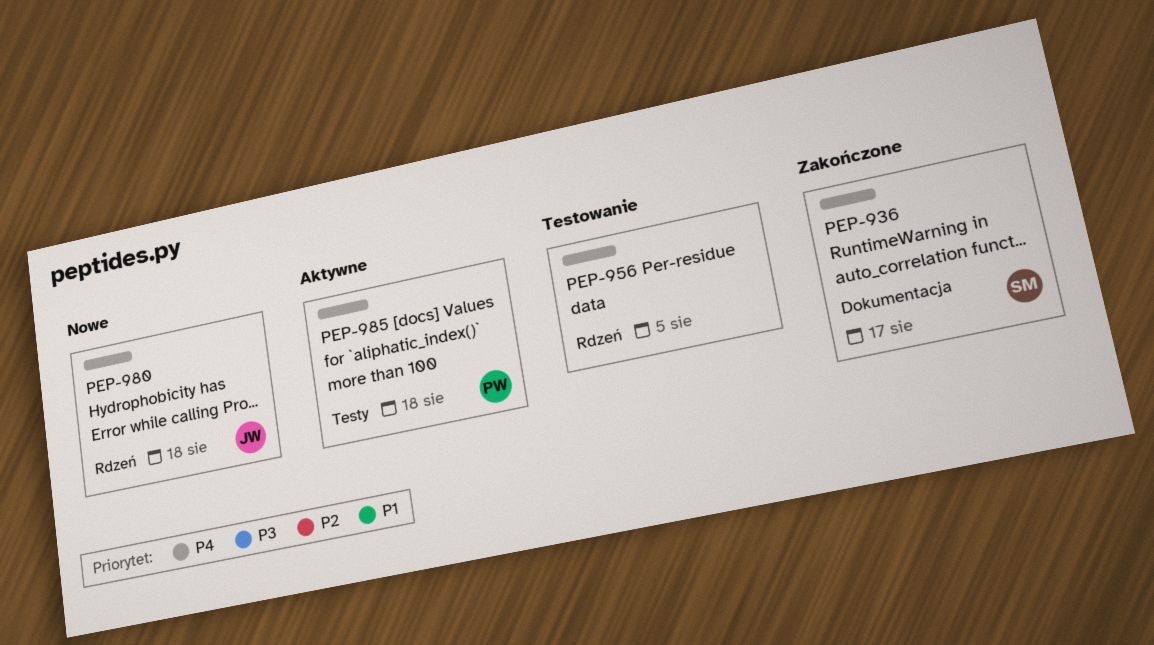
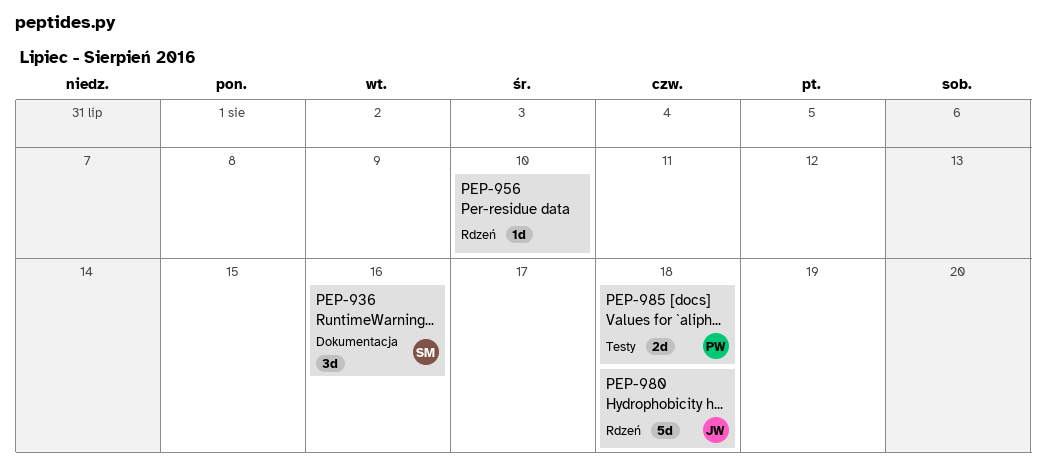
PEP-936, due: Aug 17 -> Aug 16
PEP-956, due: Aug 5 -> Aug 10

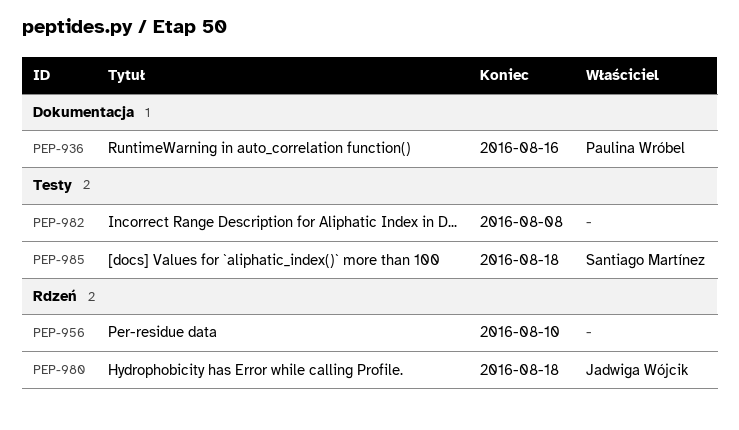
PEP-936, owner: Santiago Martínez -> Paulina Wróbel
PEP-982: none -> present
PEP-985, owner: Paulina Wróbel -> Santiago Martínez

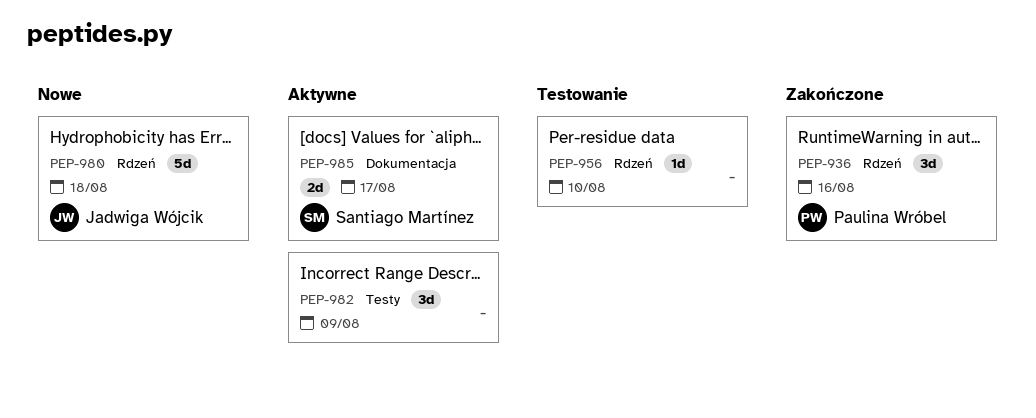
PEP-936, label: Dokumentacja -> Rdzeń
PEP-982, due: Aug 8 -> Aug 9
PEP-985, label: Testy -> Dokumentacja
PEP-985, due: Aug 18 -> Aug 17

